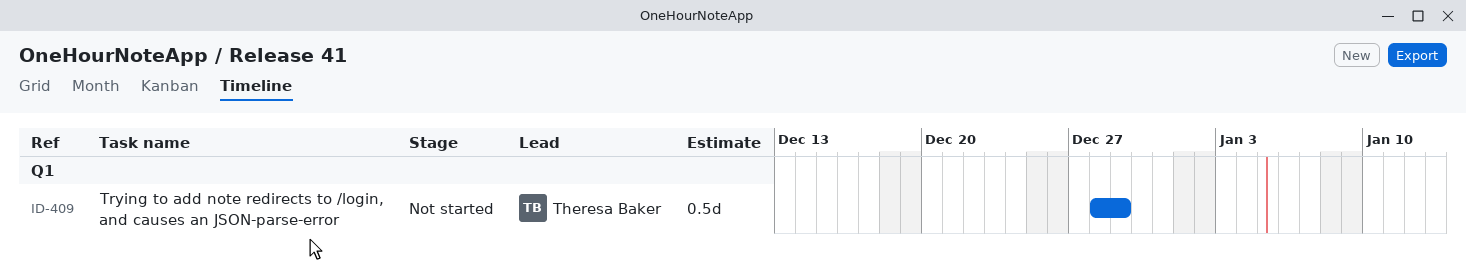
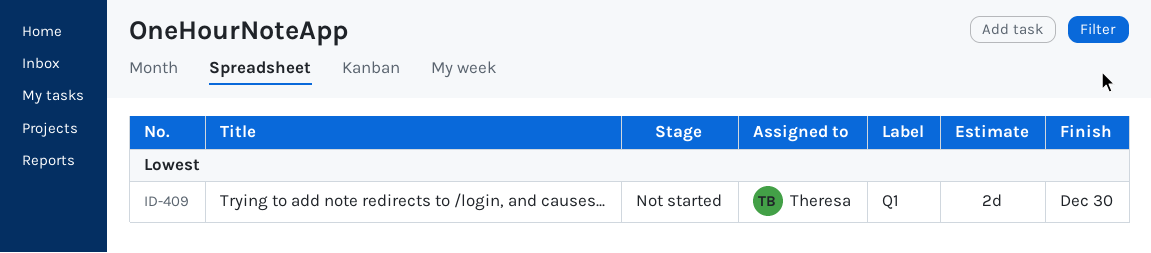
ID-409, estimate: 0.5d -> 2d
ID-409, due: Dec 29 -> Dec 30

